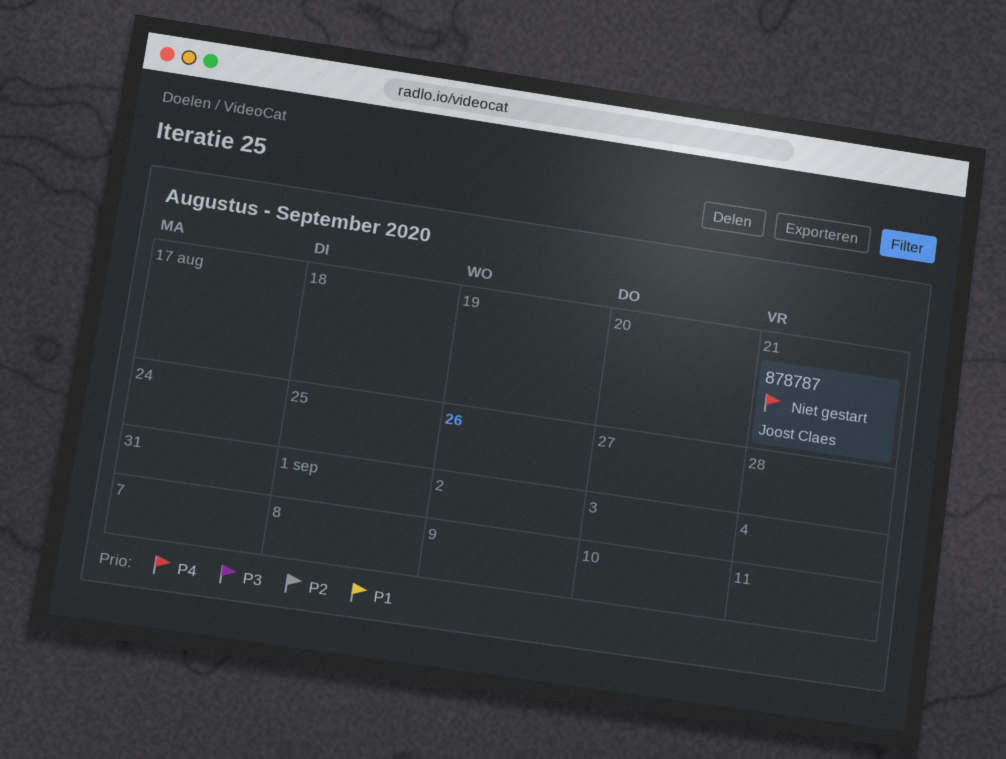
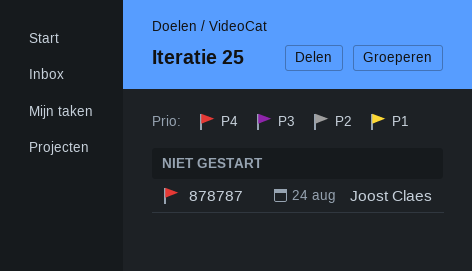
878787, due: Aug 21 -> Aug 24

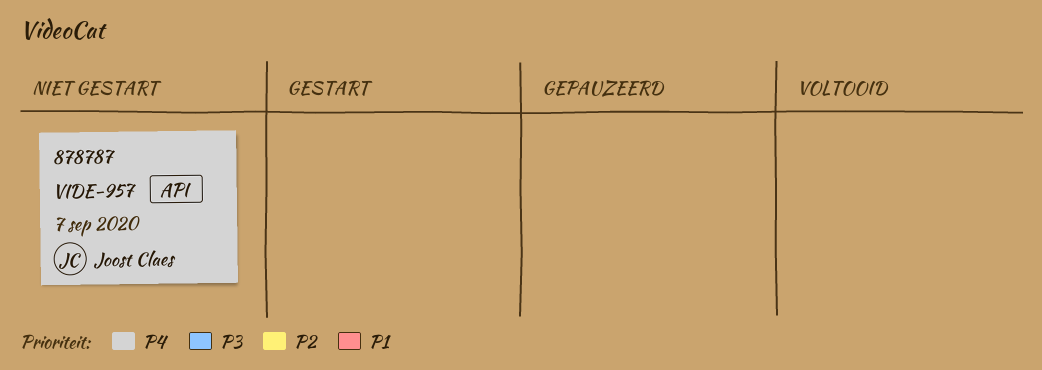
878787, due: Aug 24 -> Sep 7

